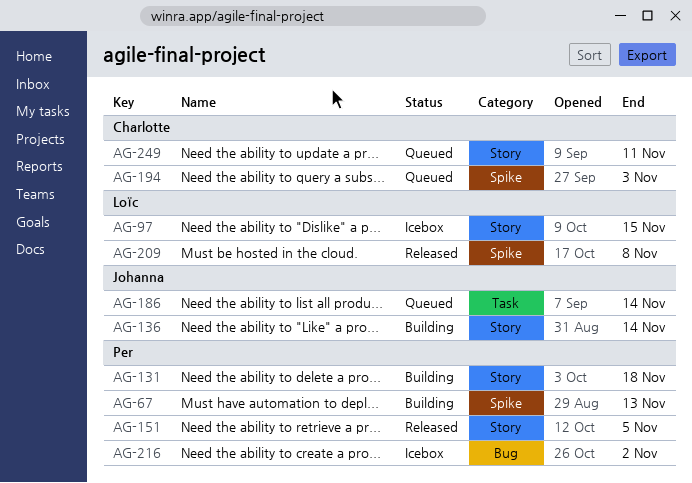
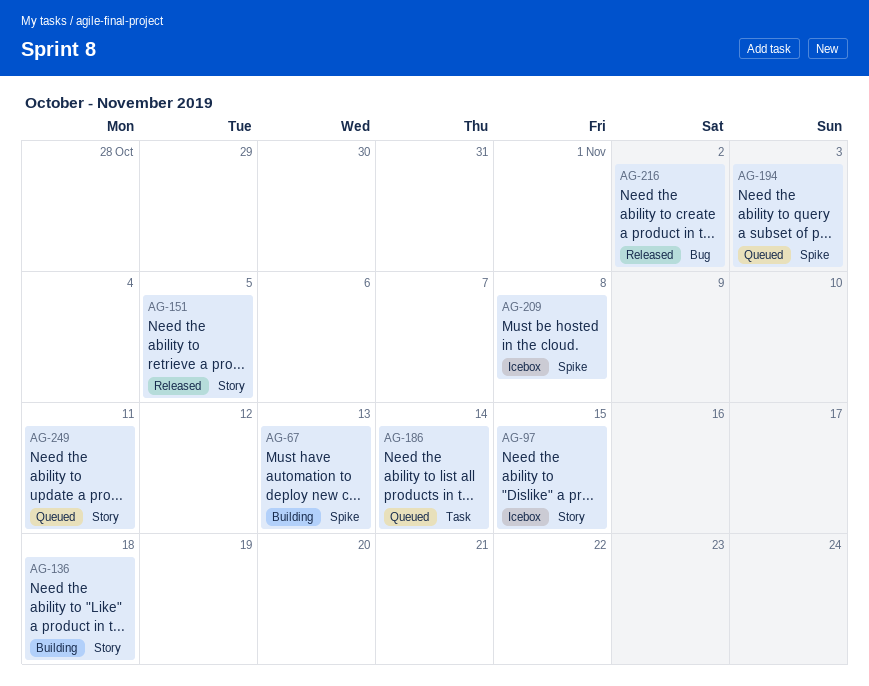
AG-131: present -> none
AG-136, due: Nov 14 -> Nov 18
AG-209, status: Released -> Icebox
AG-216, status: Icebox -> Released

